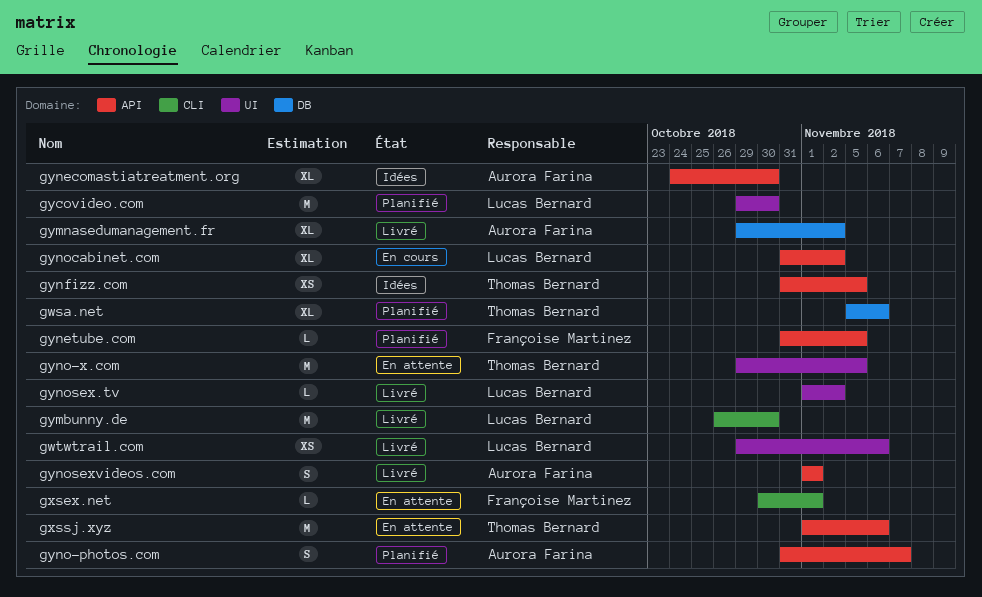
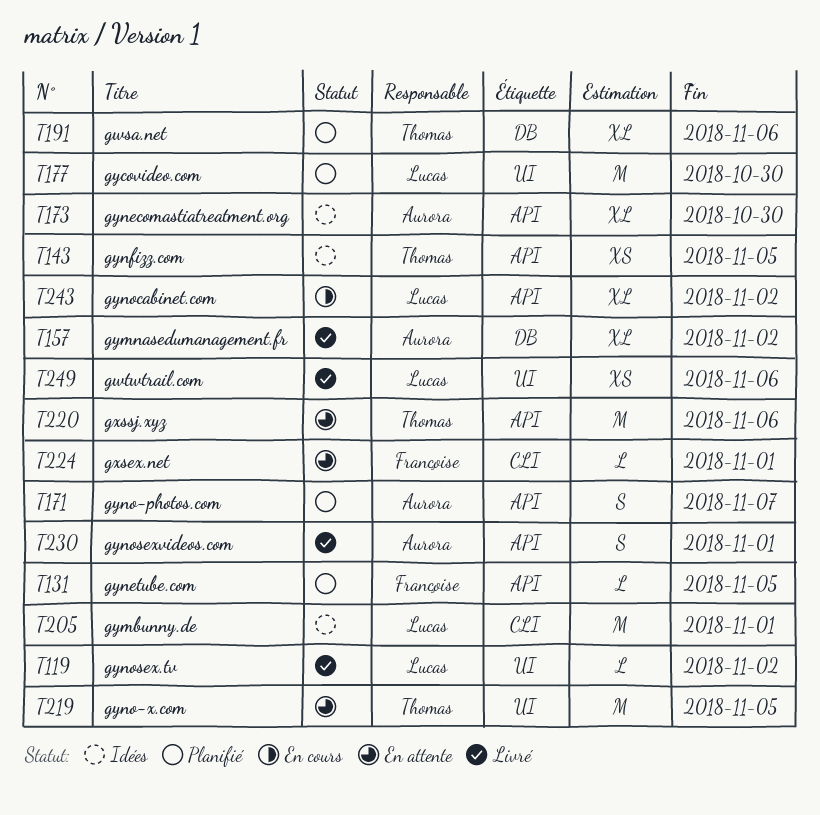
gymbunny.de, status: Livré -> Idées
gymbunny.de, due: Oct 30 -> Nov 1

